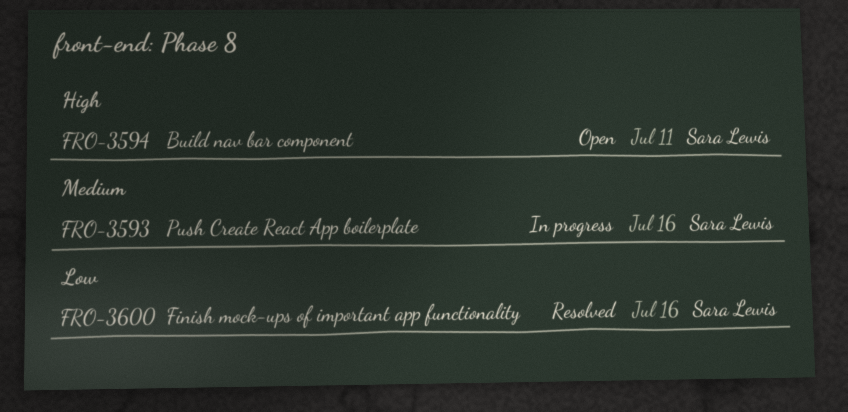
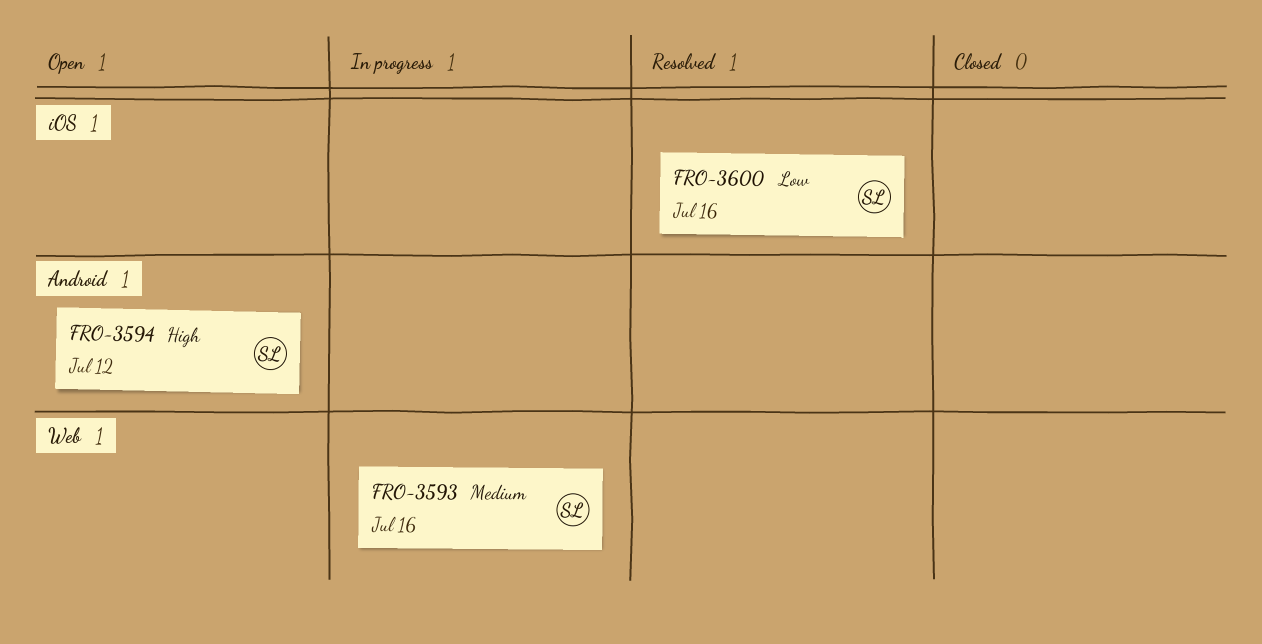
FRO-3594, due: Jul 11 -> Jul 12

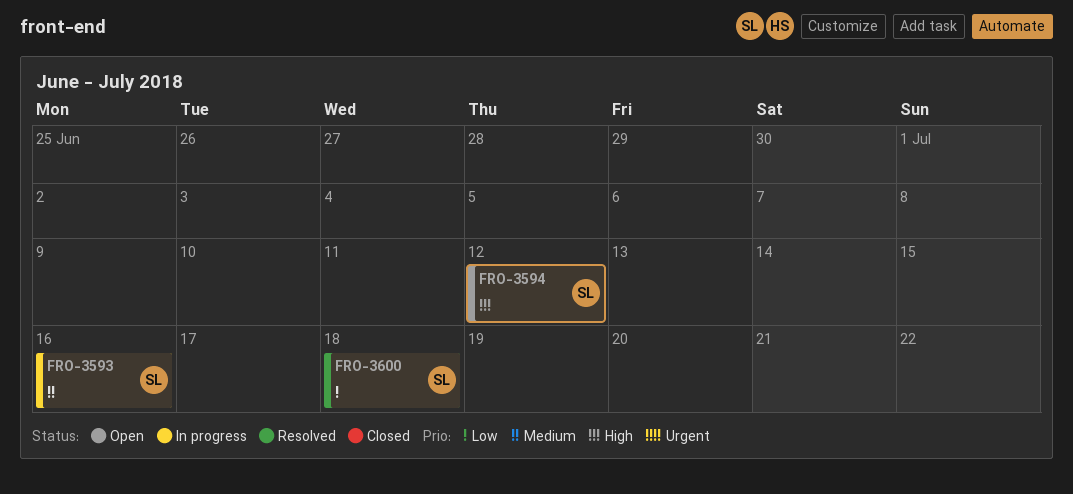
FRO-3600, due: Jul 16 -> Jul 18

